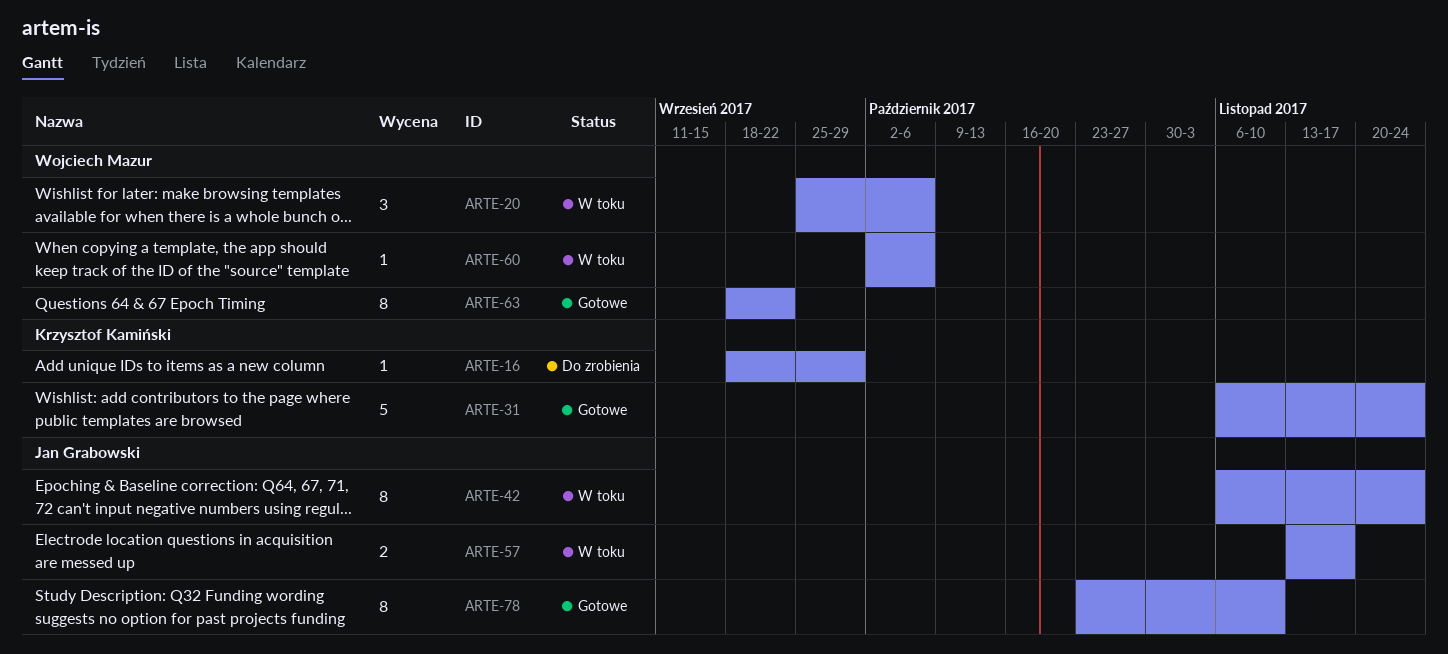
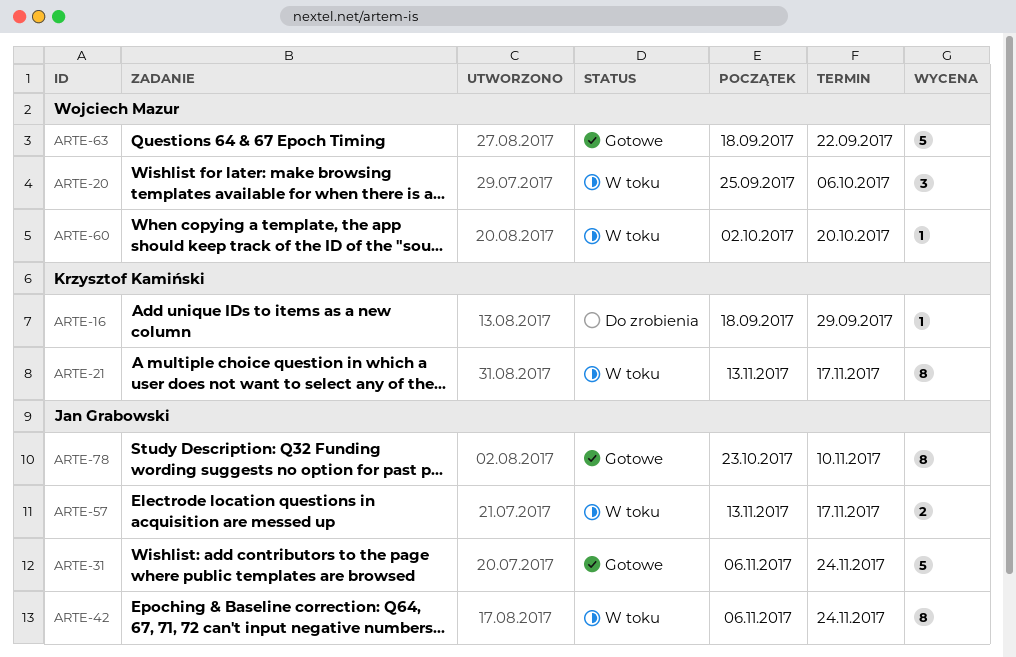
ARTE-21: none -> present
ARTE-31, owner: Krzysztof Kamiński -> Jan Grabowski
ARTE-60, due: Oct 6 -> Oct 20
ARTE-63, estimate: 8 -> 5

